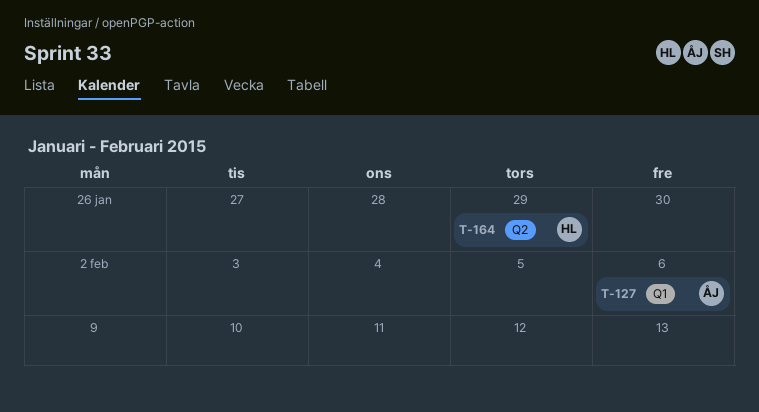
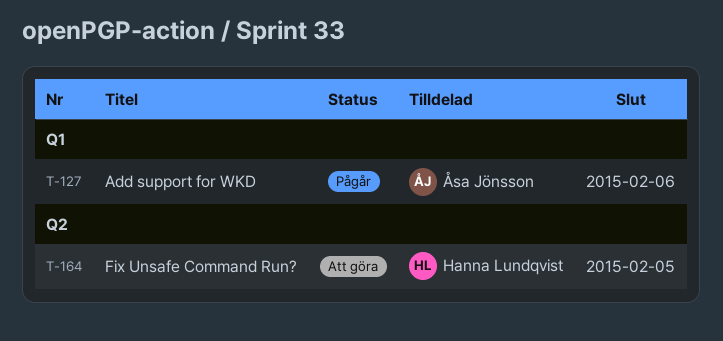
T-164, due: Jan 29 -> Feb 5

